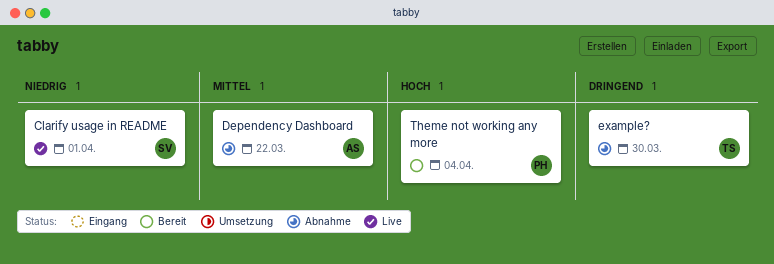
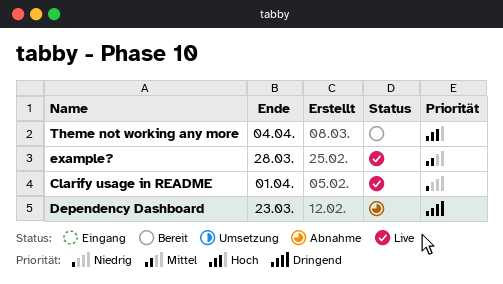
Dependency Dashboard, priority: Mittel -> Dringend
Dependency Dashboard, due: Mar 22 -> Mar 23
example?, status: Abnahme -> Live
example?, priority: Dringend -> Mittel
example?, due: Mar 30 -> Mar 28

